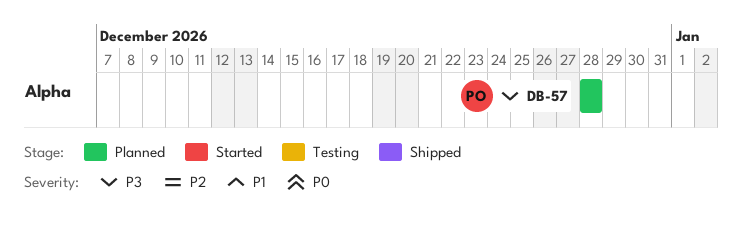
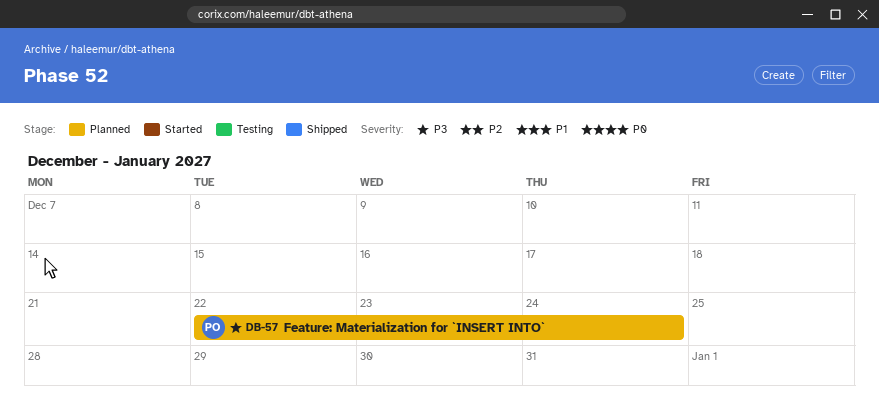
DB-57, start: Dec 28 -> Dec 22
DB-57, due: Dec 28 -> Dec 24

